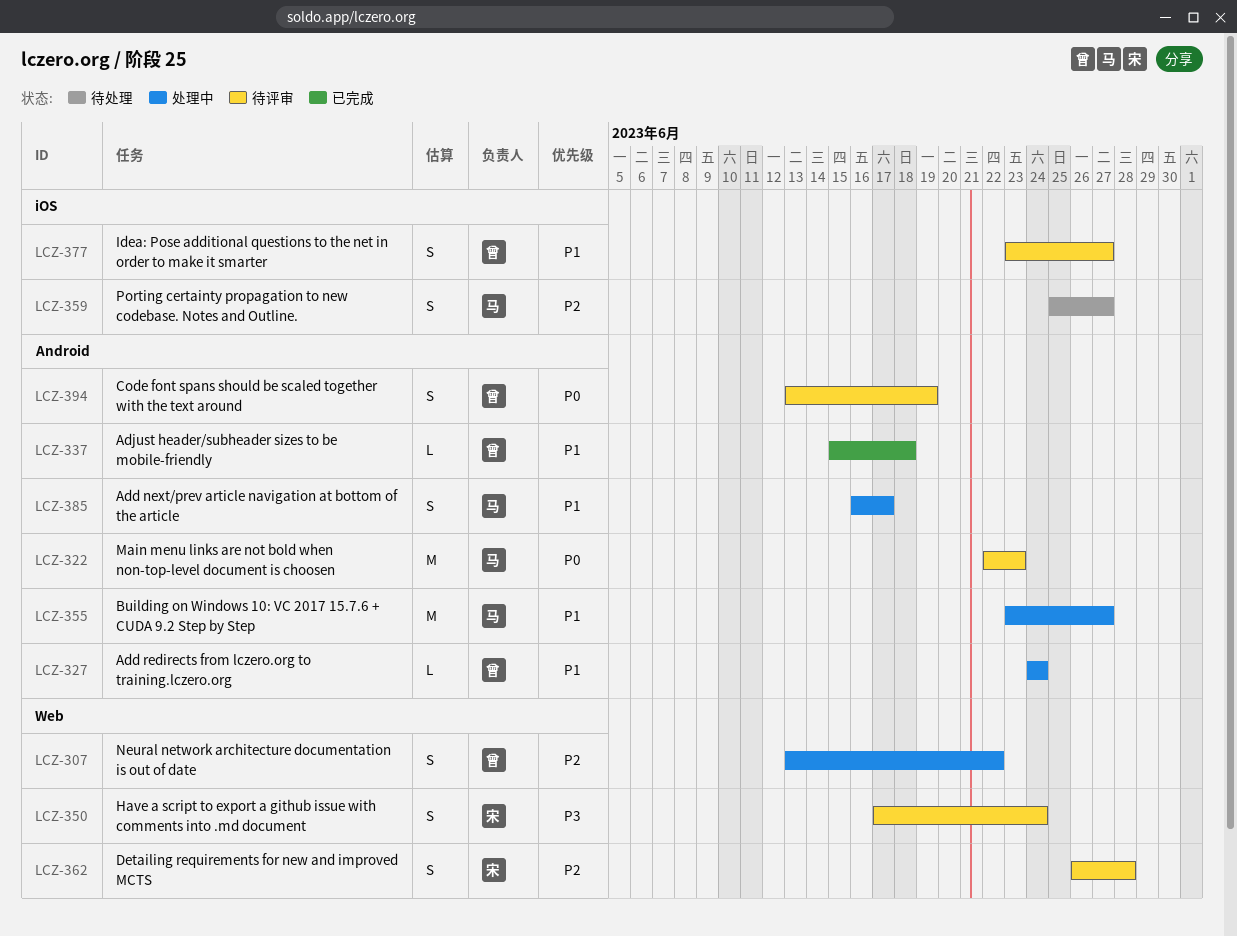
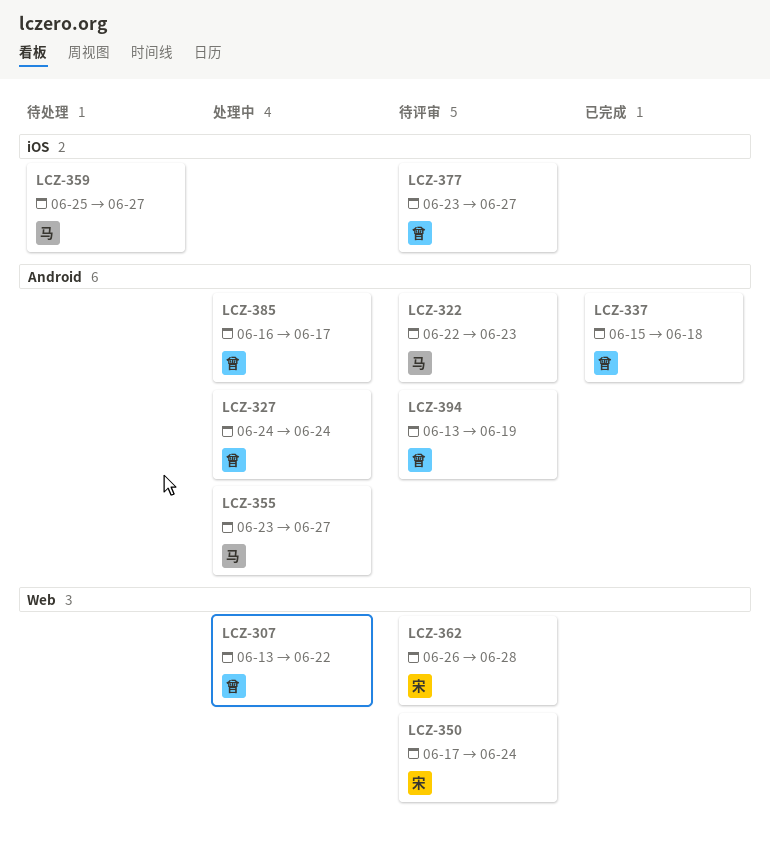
LCZ-385, owner: 马 -> 曾

